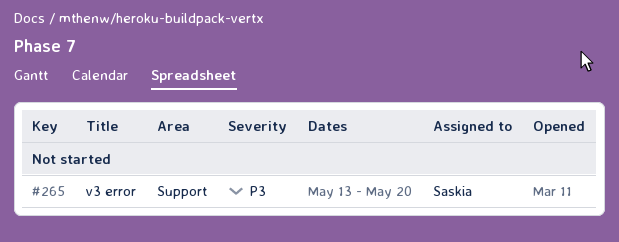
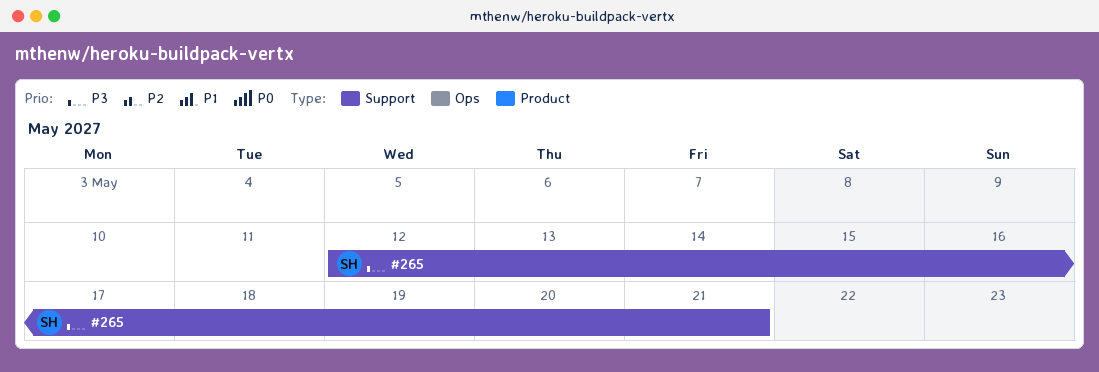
#265, start: May 13 -> May 12
#265, due: May 20 -> May 21

